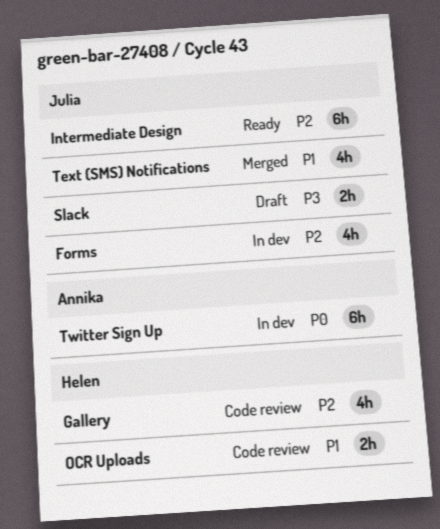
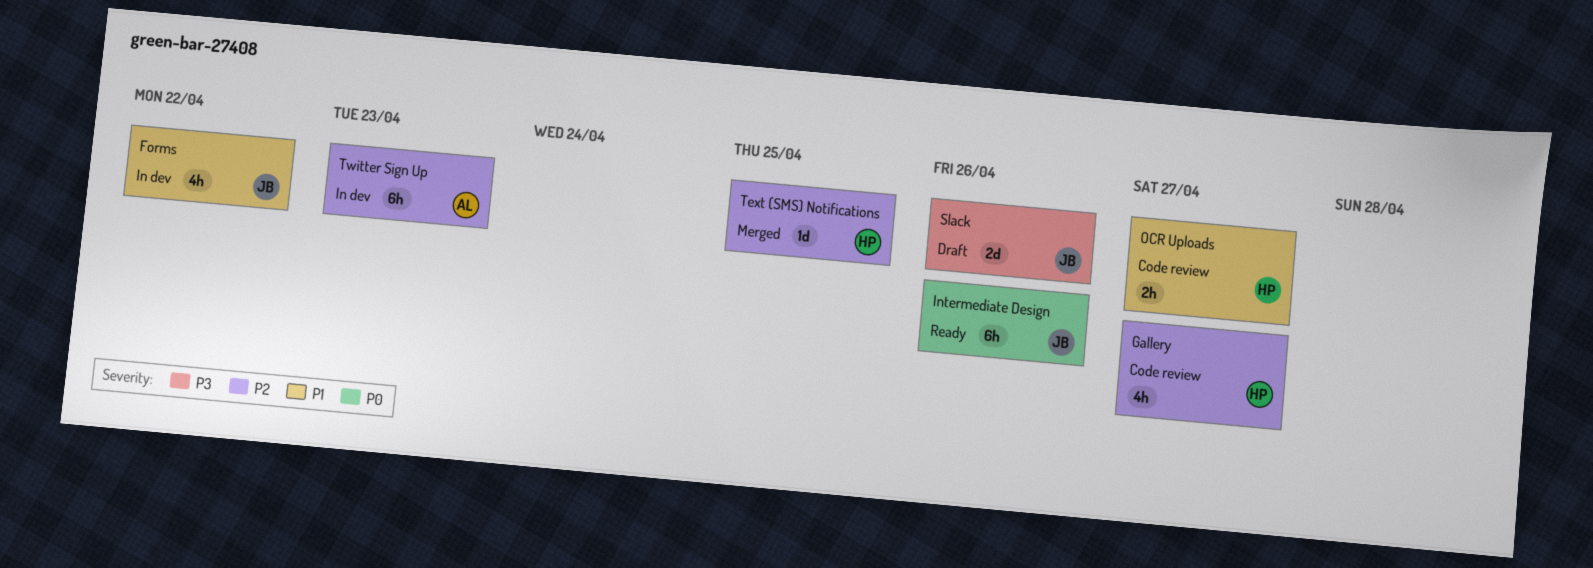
Forms, priority: P2 -> P1
Intermediate Design, priority: P2 -> P0
Slack, estimate: 2h -> 2d
Text (SMS) Notifications, owner: Julia -> Helen
Text (SMS) Notifications, priority: P1 -> P2
Text (SMS) Notifications, estimate: 4h -> 1d
Twitter Sign Up, priority: P0 -> P2

